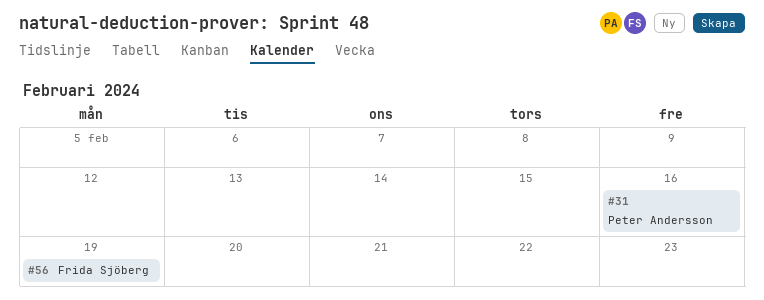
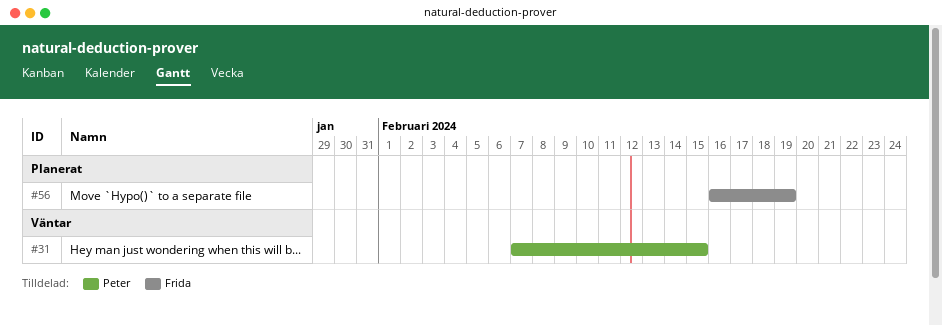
#31, due: Feb 16 -> Feb 15

